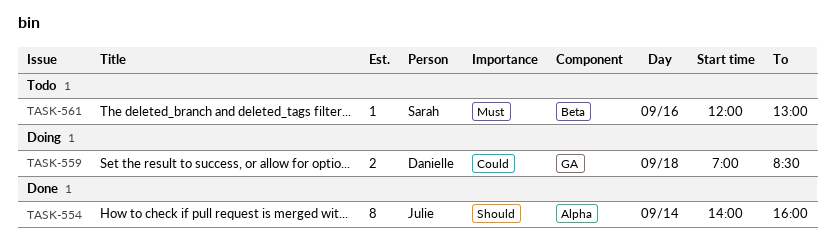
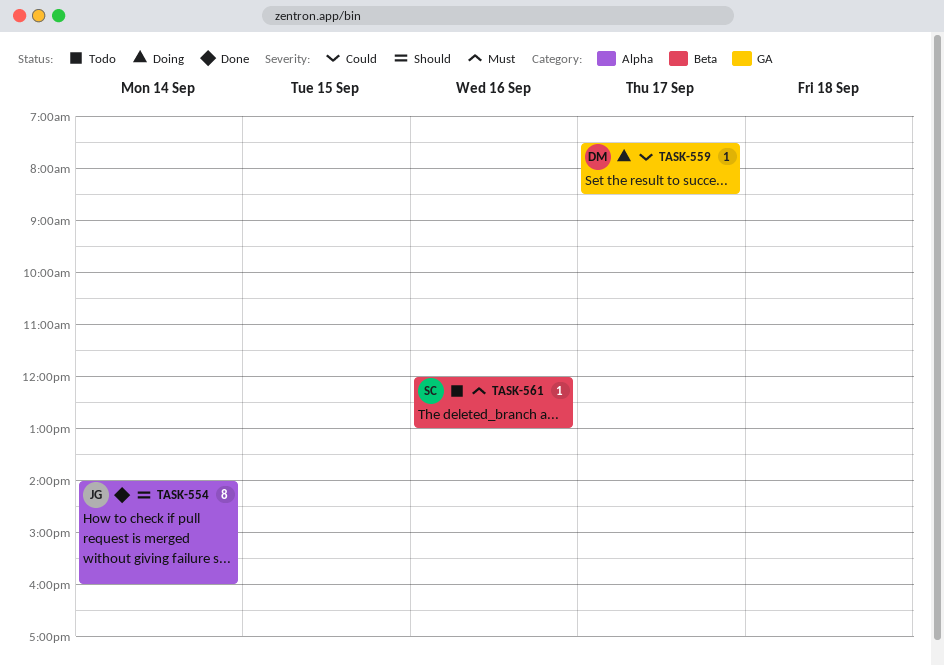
TASK-559, estimate: 2 -> 1
TASK-559, day: Sep 18 -> Sep 17
TASK-559, begins: 07:00 -> 07:30

